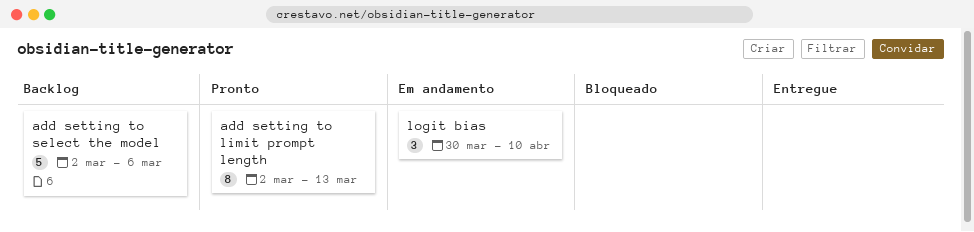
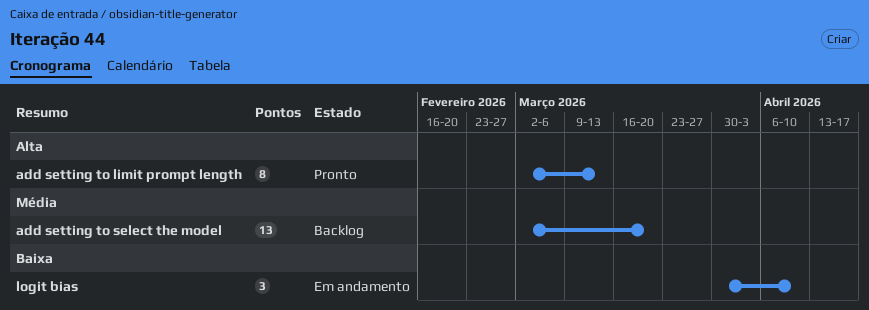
add setting to select the model, estimate: 5 -> 13
add setting to select the model, due: Mar 6 -> Mar 20

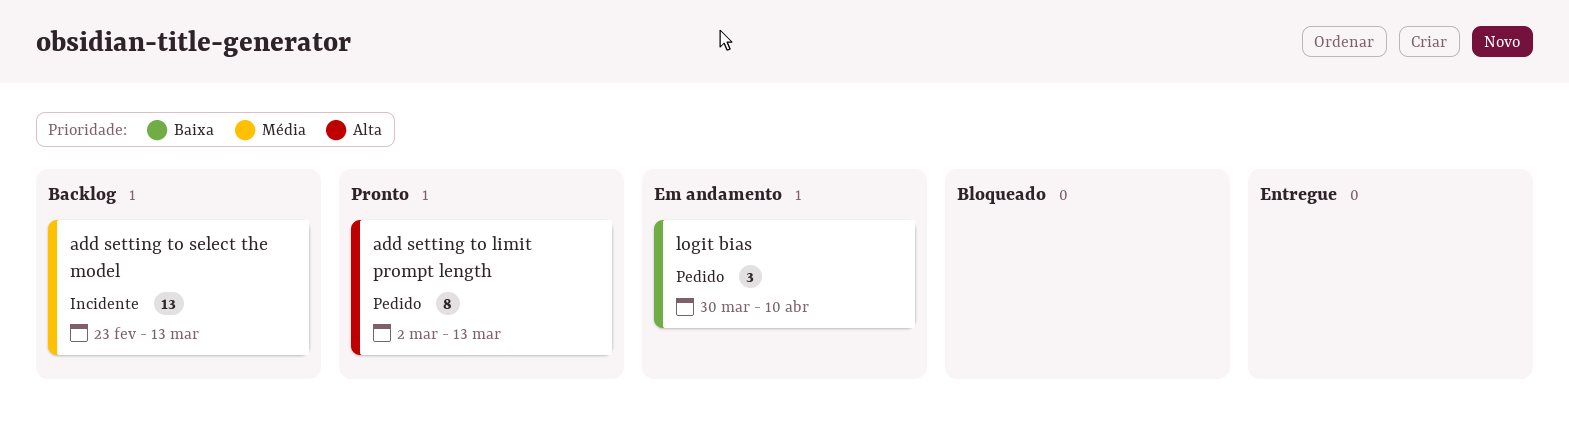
add setting to select the model, start: Mar 2 -> Feb 23
add setting to select the model, due: Mar 20 -> Mar 13

